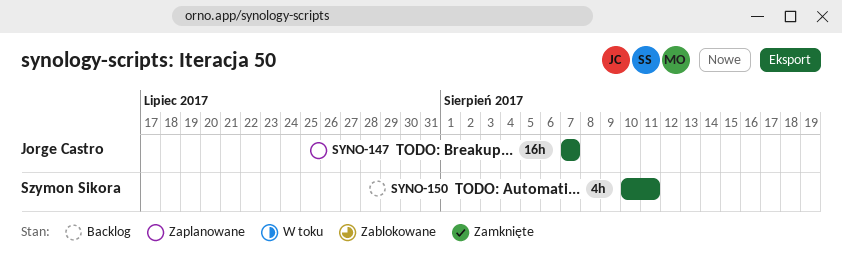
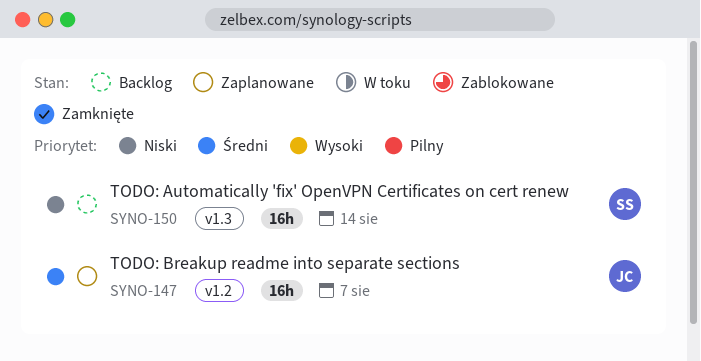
SYNO-150, estimate: 4h -> 16h
SYNO-150, due: Aug 11 -> Aug 14

